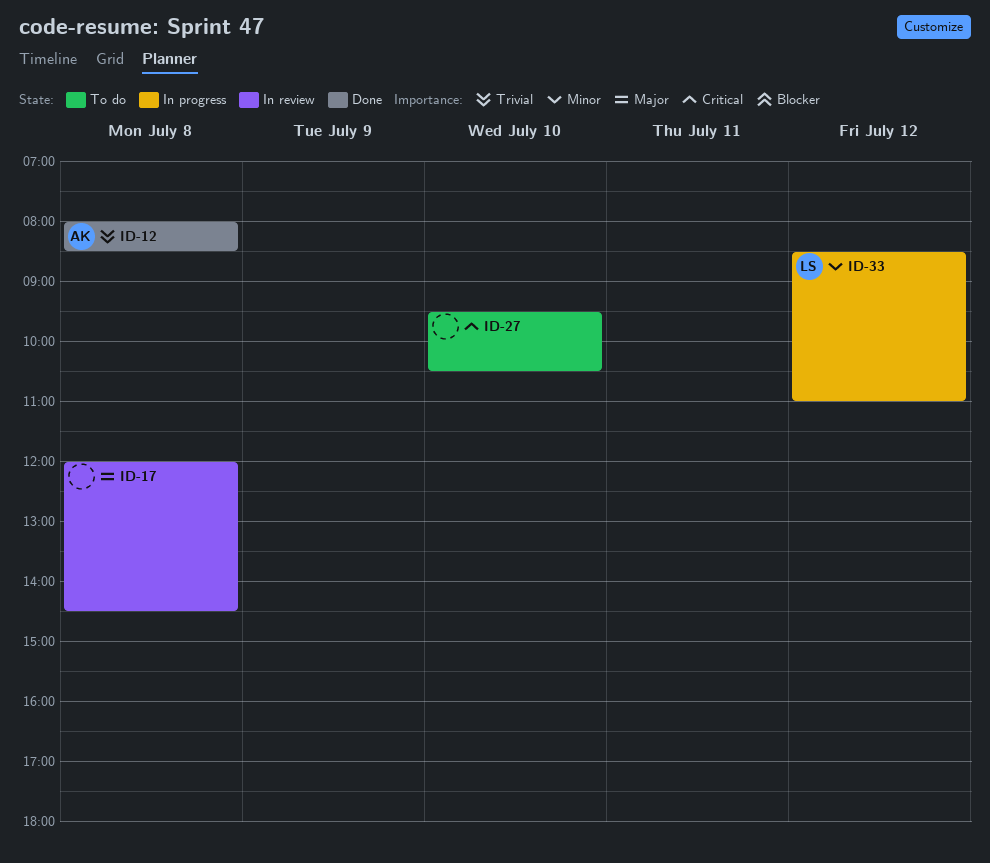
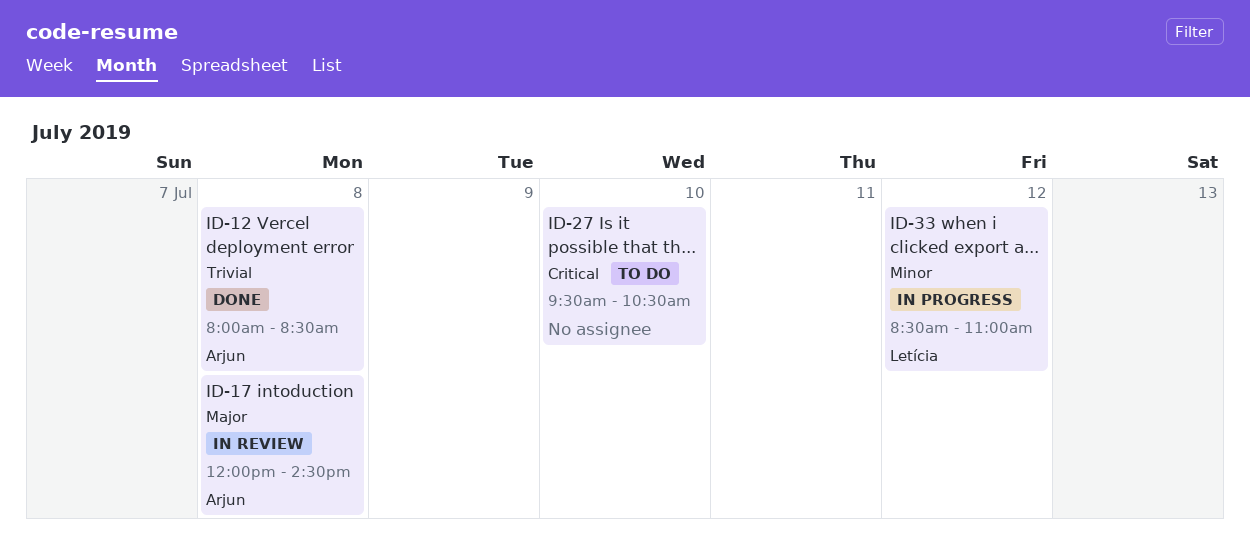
ID-17, owner: none -> Arjun

